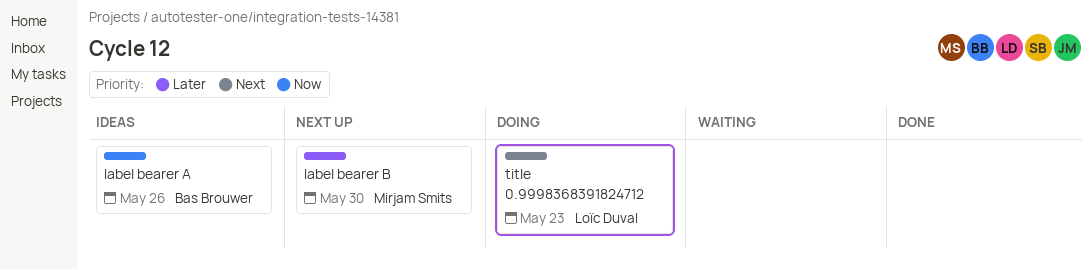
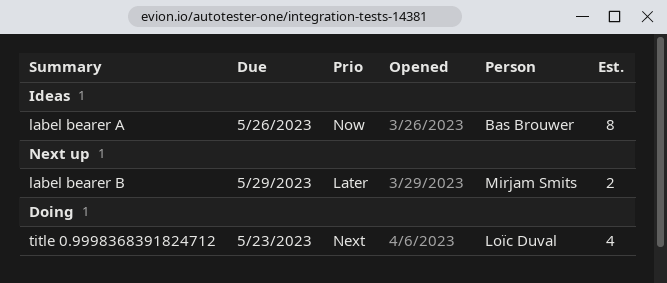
label bearer B, due: May 30 -> May 29

